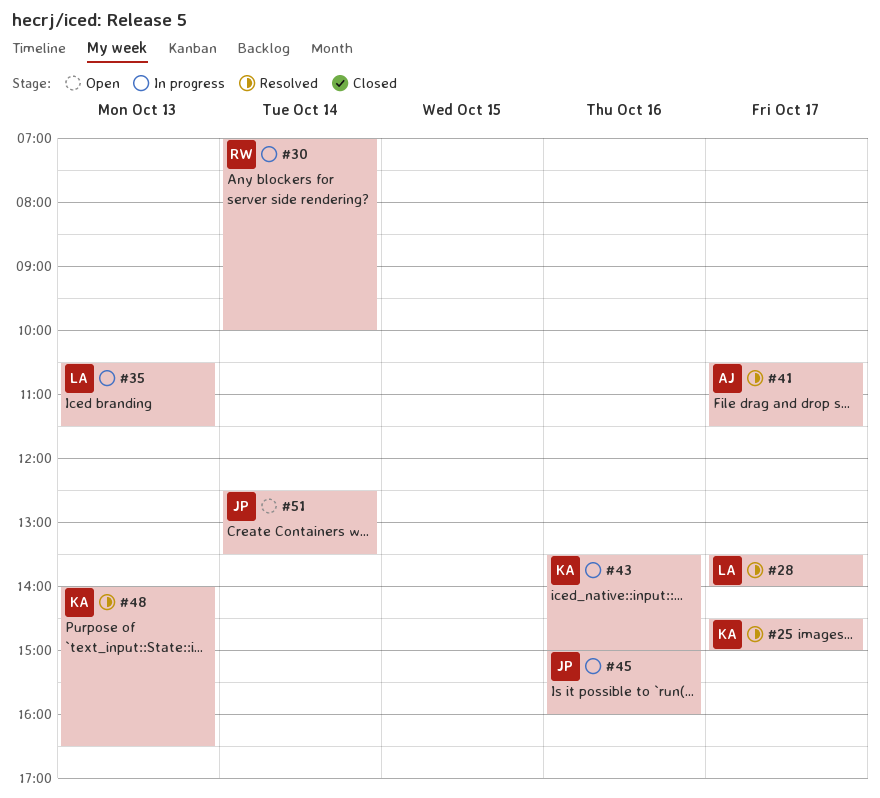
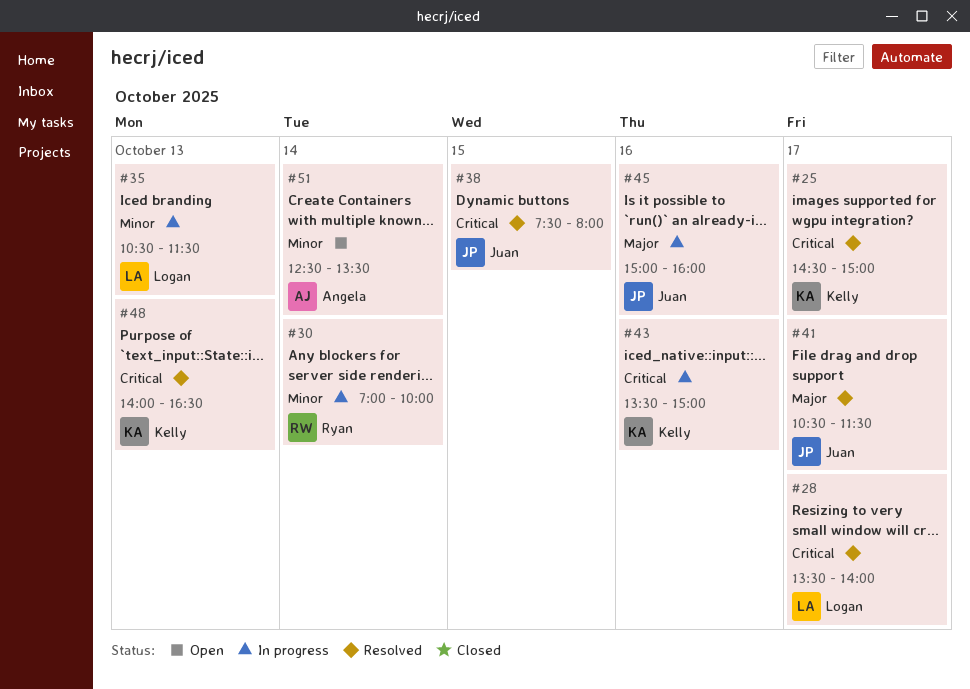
#38: none -> present
#41, owner: Angela -> Juan
#51, owner: Juan -> Angela

